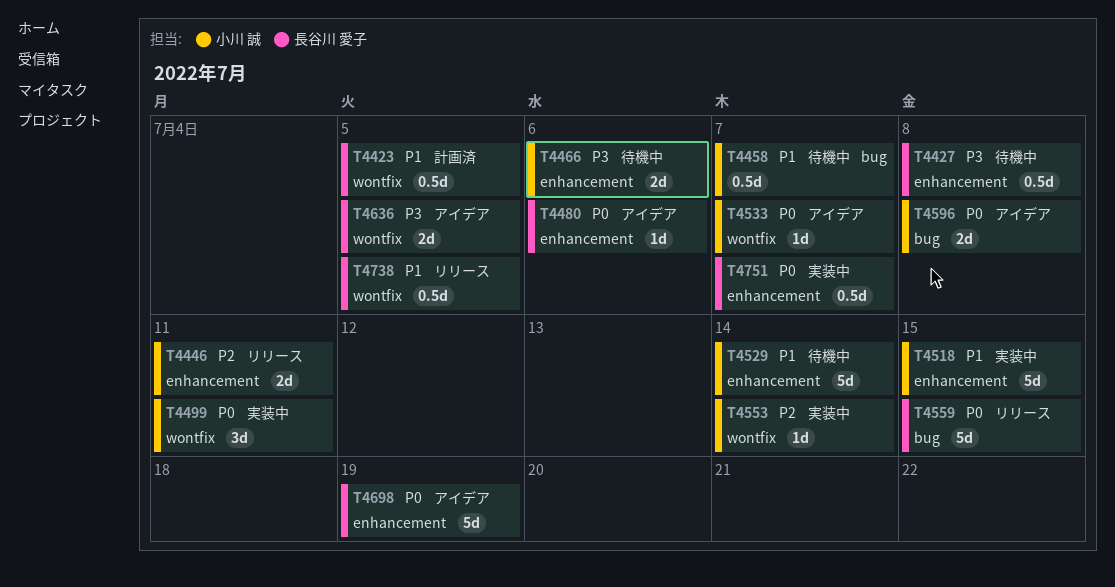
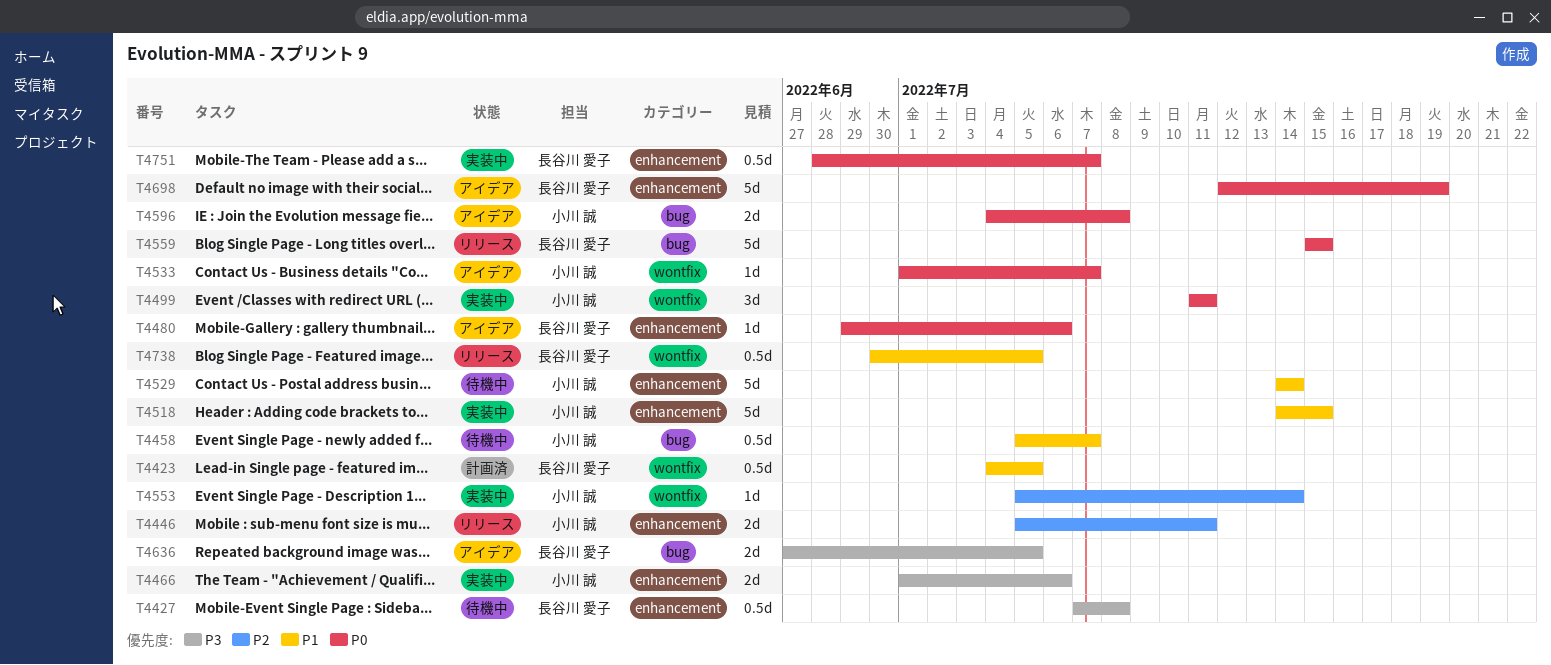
T4466, status: 待機中 -> 実装中
T4636, label: wontfix -> bug

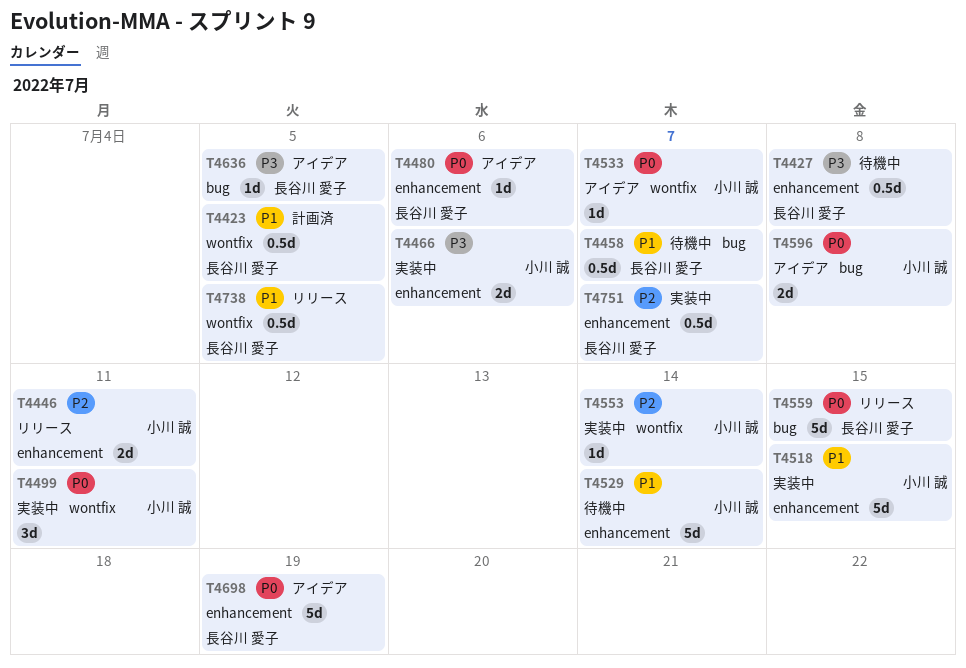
T4458, owner: 小川 誠 -> 長谷川 愛子
T4636, estimate: 2d -> 1d
T4751, priority: P0 -> P2

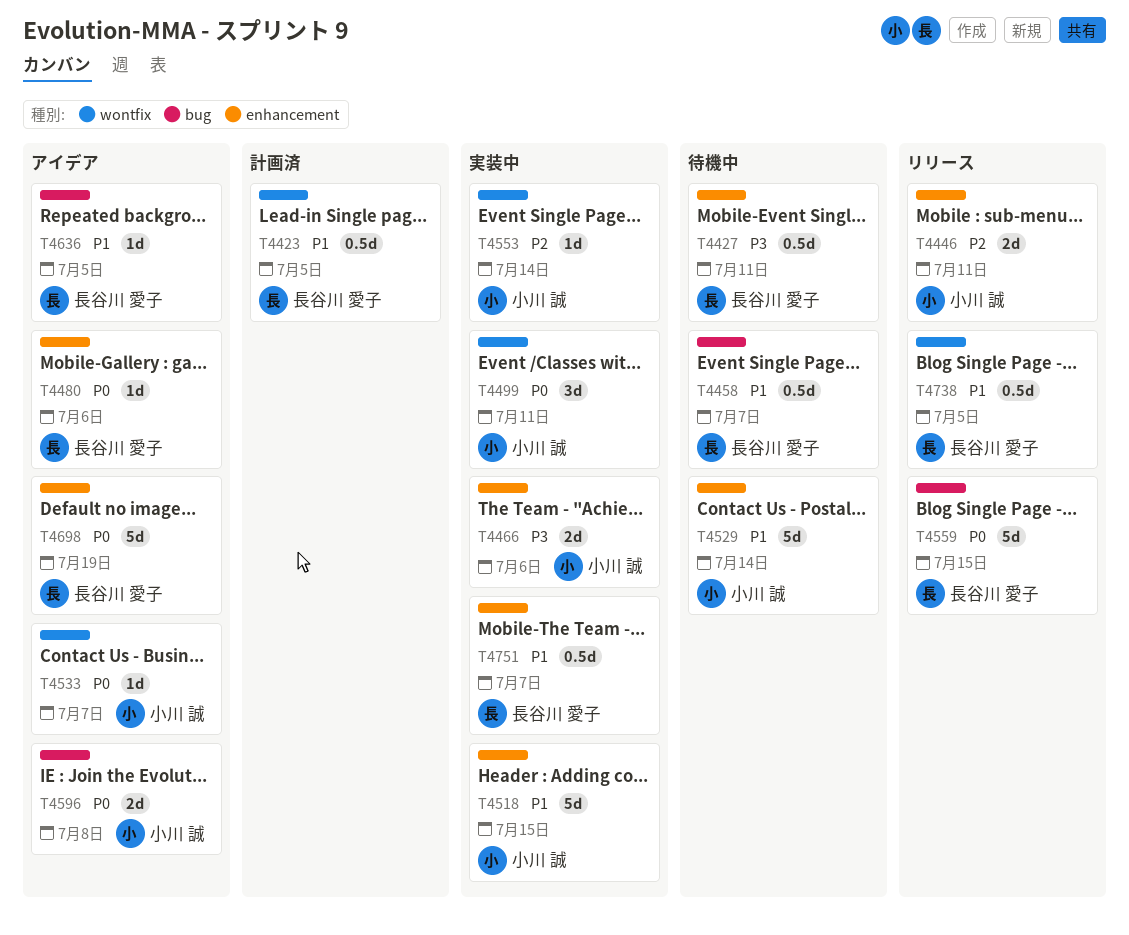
T4427, due: Jul 8 -> Jul 11
T4636, priority: P3 -> P1
T4751, priority: P2 -> P1

